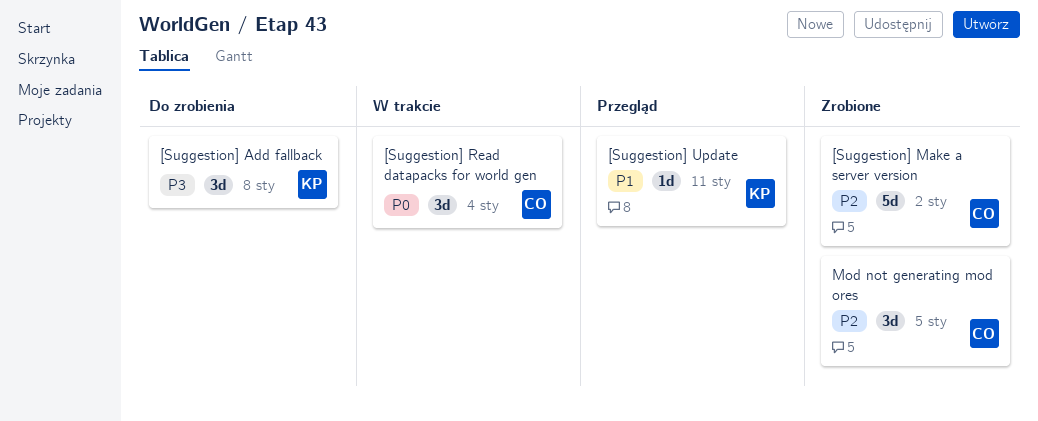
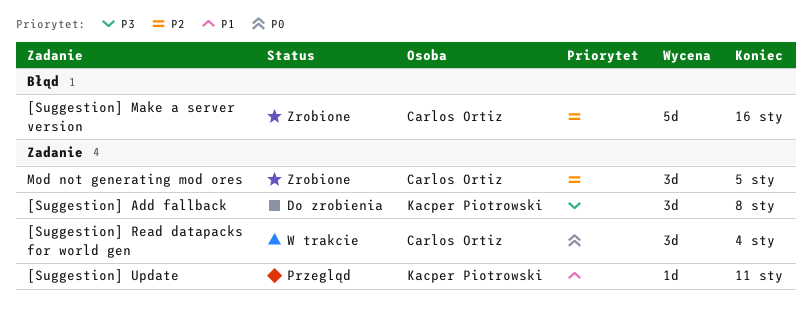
[Suggestion] Make a server version, due: Jan 2 -> Jan 16

